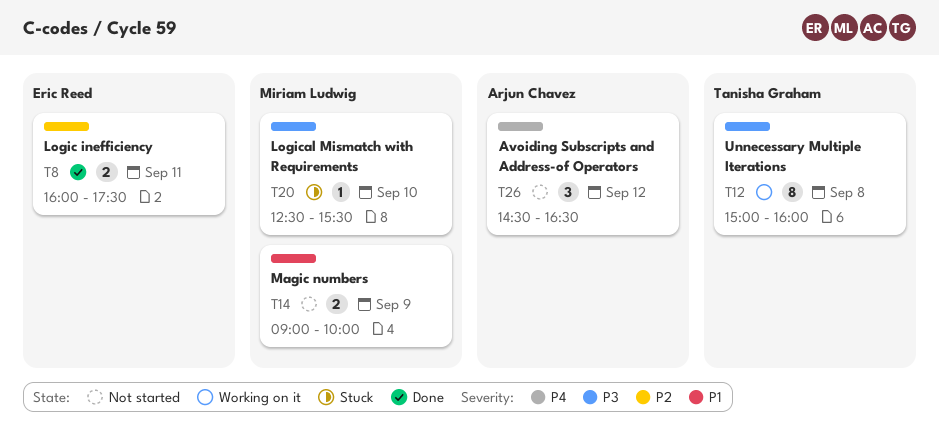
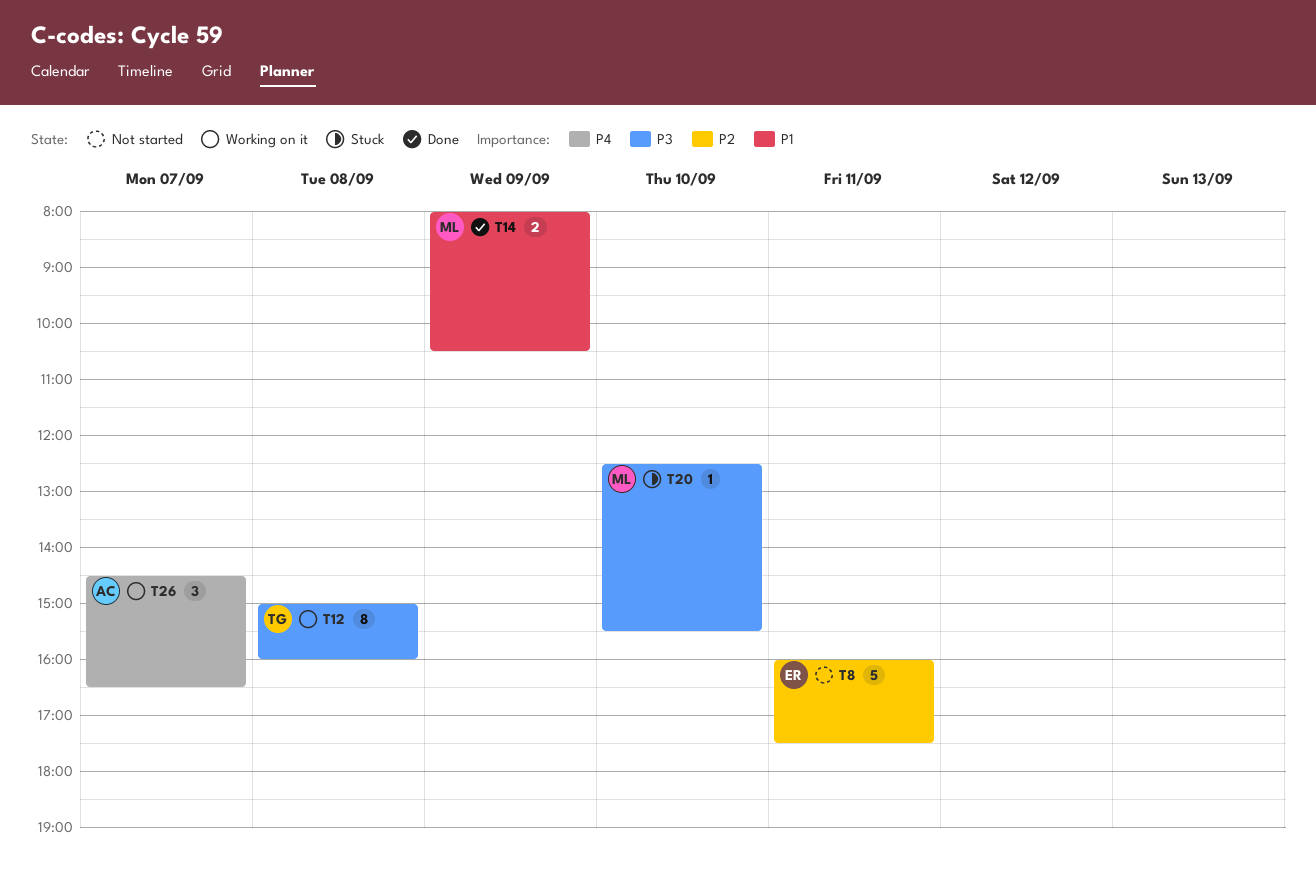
T8, status: Done -> Not started
T8, estimate: 2 -> 5
T14, status: Not started -> Done
T14, begins: 09:00 -> 08:00
T14, ends: 10:00 -> 10:30
T26, status: Not started -> Working on it
T26, day: Sep 12 -> Sep 7

